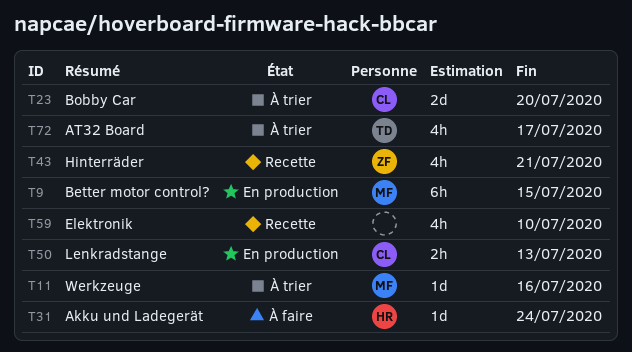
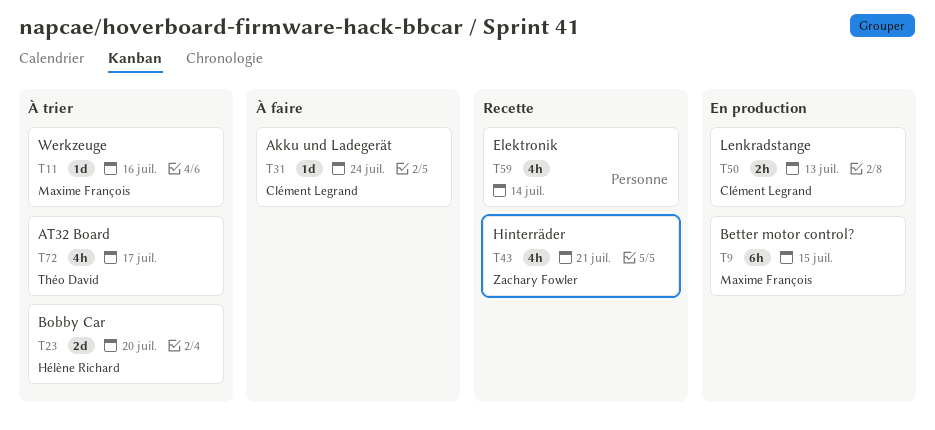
T23, owner: Clément Legrand -> Hélène Richard
T31, owner: Hélène Richard -> Clément Legrand
T59, due: Jul 10 -> Jul 14

